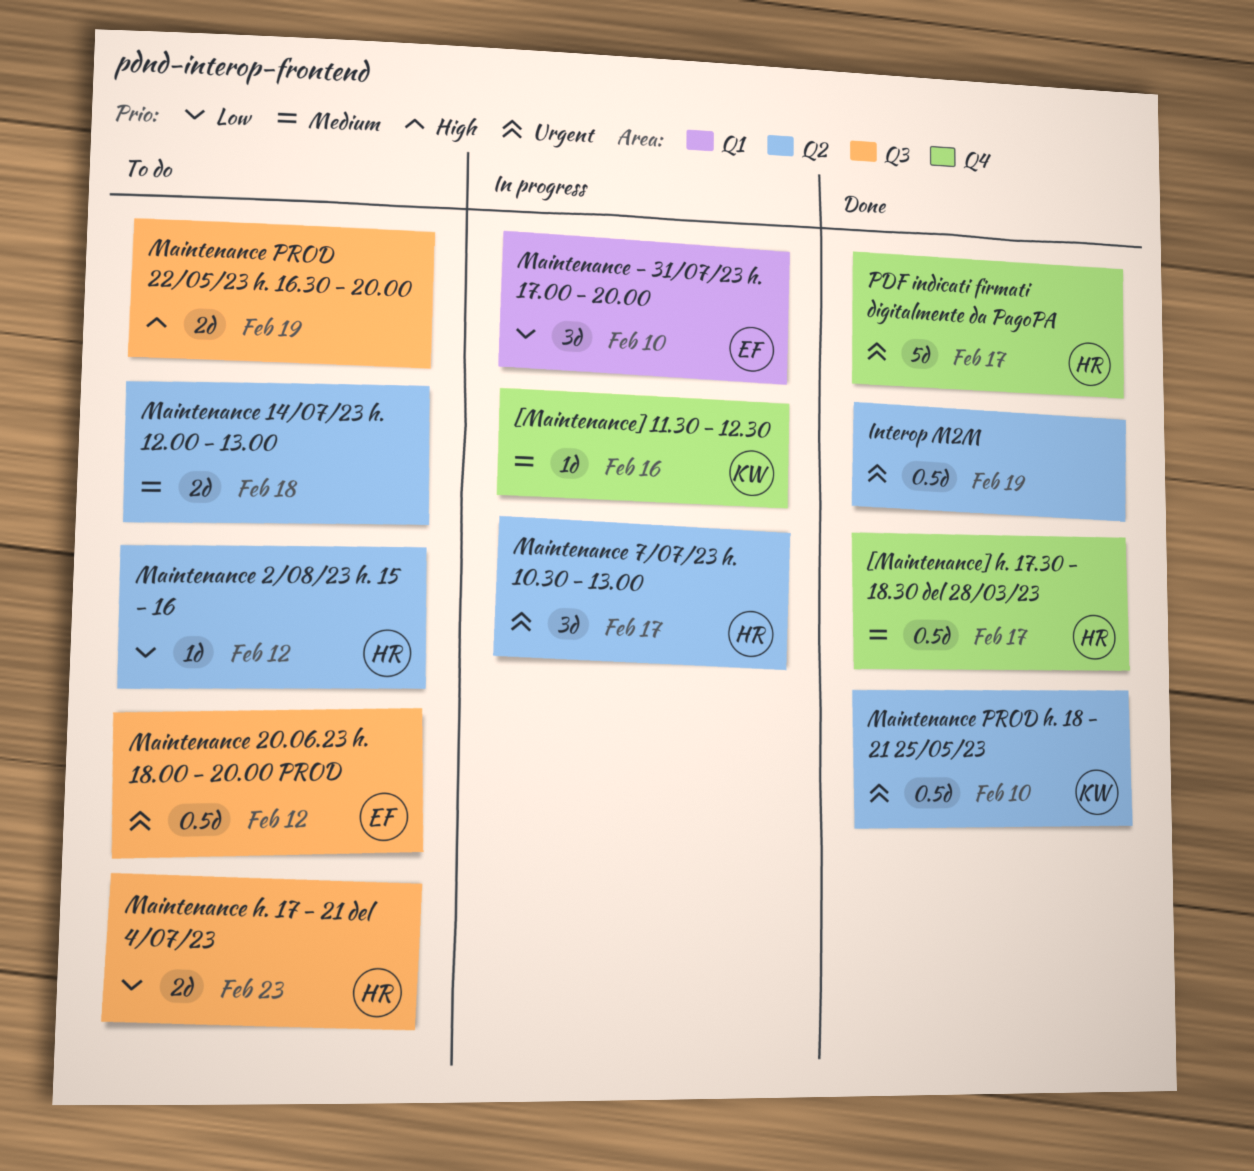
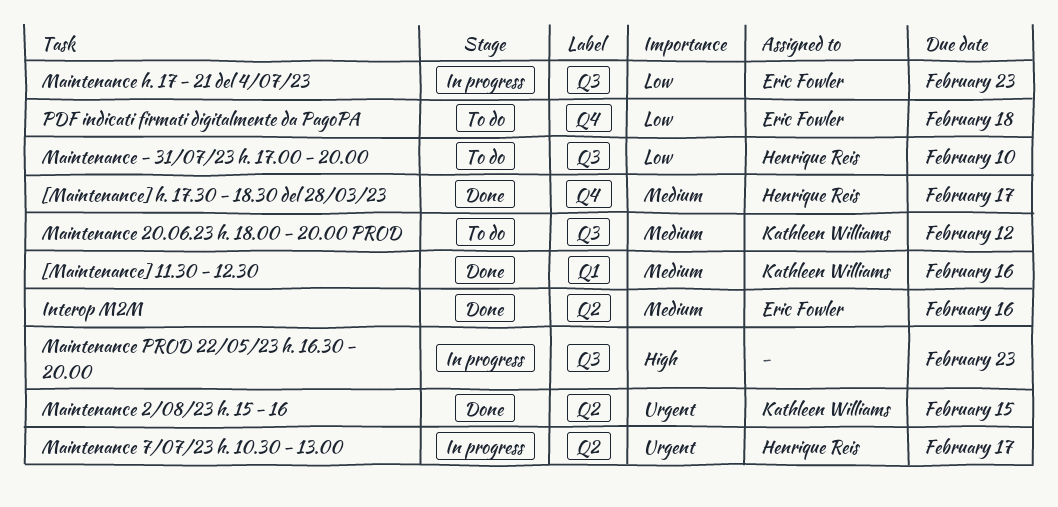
[Maintenance] 11.30 - 12.30, status: In progress -> Done
[Maintenance] 11.30 - 12.30, label: Q4 -> Q1
Interop M2M, owner: none -> Eric Fowler
Interop M2M, priority: Urgent -> Medium
Interop M2M, due: Feb 19 -> Feb 16
Maintenance - 31/07/23 h. 17.00 - 20.00, status: In progress -> To do
Maintenance - 31/07/23 h. 17.00 - 20.00, owner: Eric Fowler -> Henrique Reis
Maintenance - 31/07/23 h. 17.00 - 20.00, label: Q1 -> Q3
Maintenance 14/07/23 h. 12.00 - 13.00: present -> none
Maintenance 2/08/23 h. 15 - 16, status: To do -> Done
Maintenance 2/08/23 h. 15 - 16, owner: Henrique Reis -> Kathleen Williams
Maintenance 2/08/23 h. 15 - 16, priority: Low -> Urgent
Maintenance 2/08/23 h. 15 - 16, due: Feb 12 -> Feb 15
Maintenance 20.06.23 h. 18.00 - 20.00 PROD, owner: Eric Fowler -> Kathleen Williams
Maintenance 20.06.23 h. 18.00 - 20.00 PROD, priority: Urgent -> Medium
Maintenance h. 17 - 21 del 4/07/23, status: To do -> In progress
Maintenance h. 17 - 21 del 4/07/23, owner: Henrique Reis -> Eric Fowler
Maintenance PROD 22/05/23 h. 16.30 - 20.00, status: To do -> In progress
Maintenance PROD 22/05/23 h. 16.30 - 20.00, due: Feb 19 -> Feb 23
Maintenance PROD h. 18 - 21 25/05/23: present -> none
PDF indicati firmati digitalmente da PagoPA, status: Done -> To do
PDF indicati firmati digitalmente da PagoPA, owner: Henrique Reis -> Eric Fowler
PDF indicati firmati digitalmente da PagoPA, priority: Urgent -> Low
PDF indicati firmati digitalmente da PagoPA, due: Feb 17 -> Feb 18

